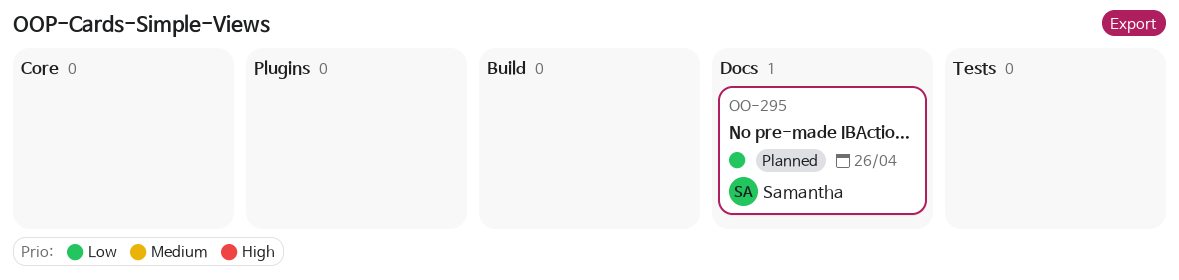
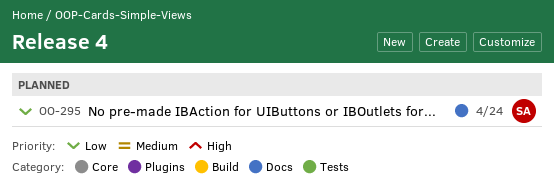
OO-295, due: Apr 26 -> Apr 24

